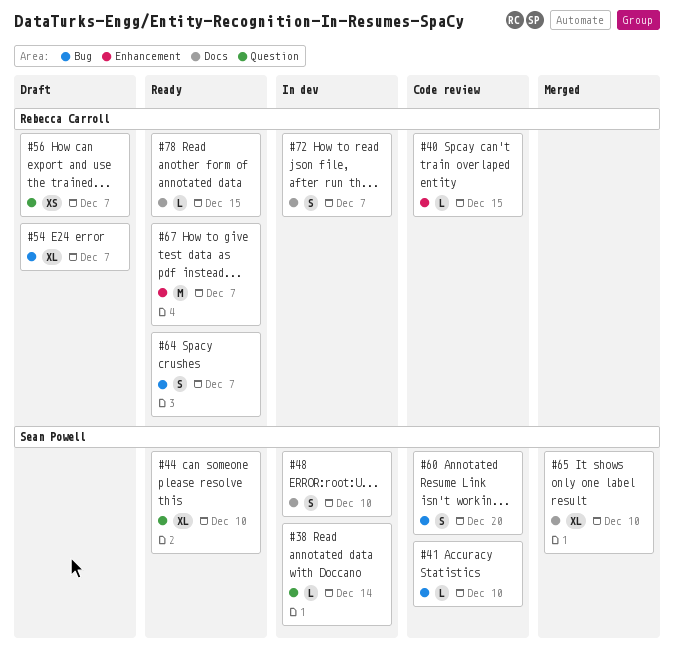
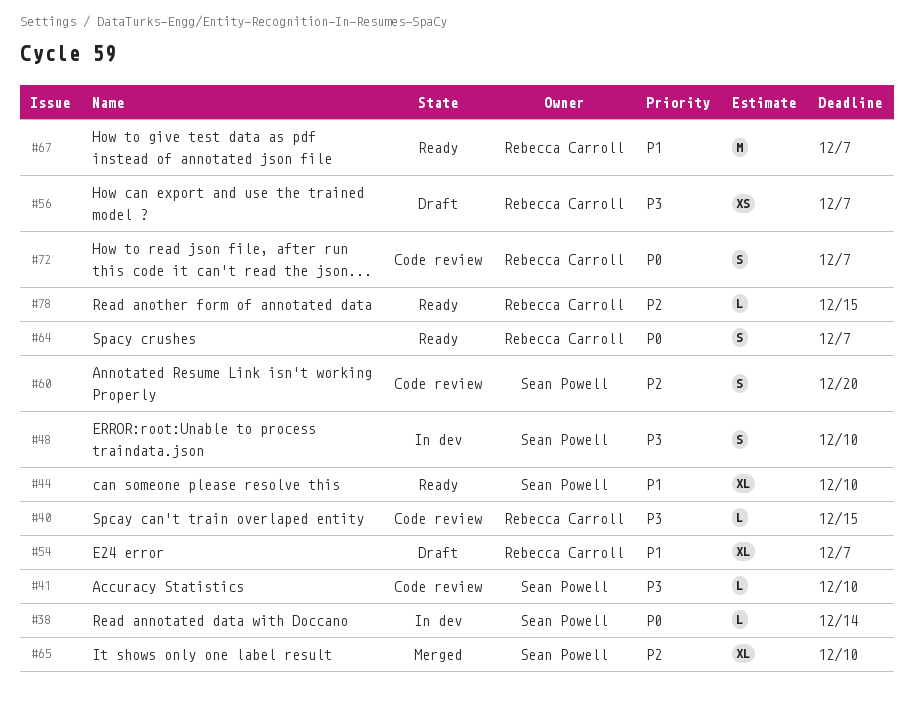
#72, status: In dev -> Code review

